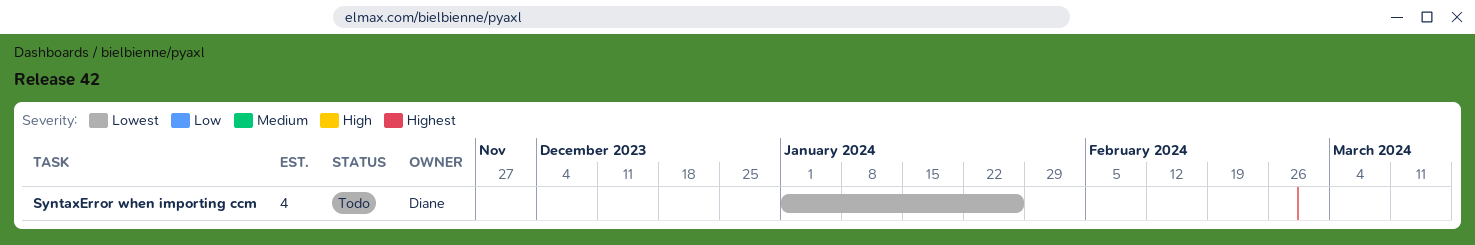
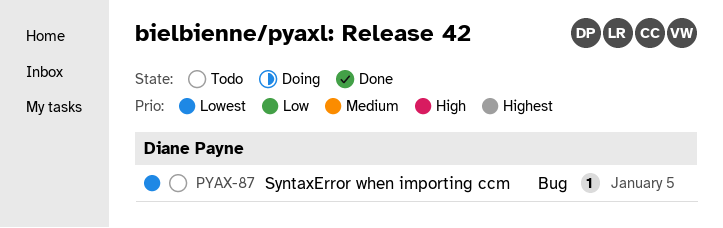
SyntaxError when importing ccm, estimate: 4 -> 1
SyntaxError when importing ccm, due: Jan 26 -> Jan 5

